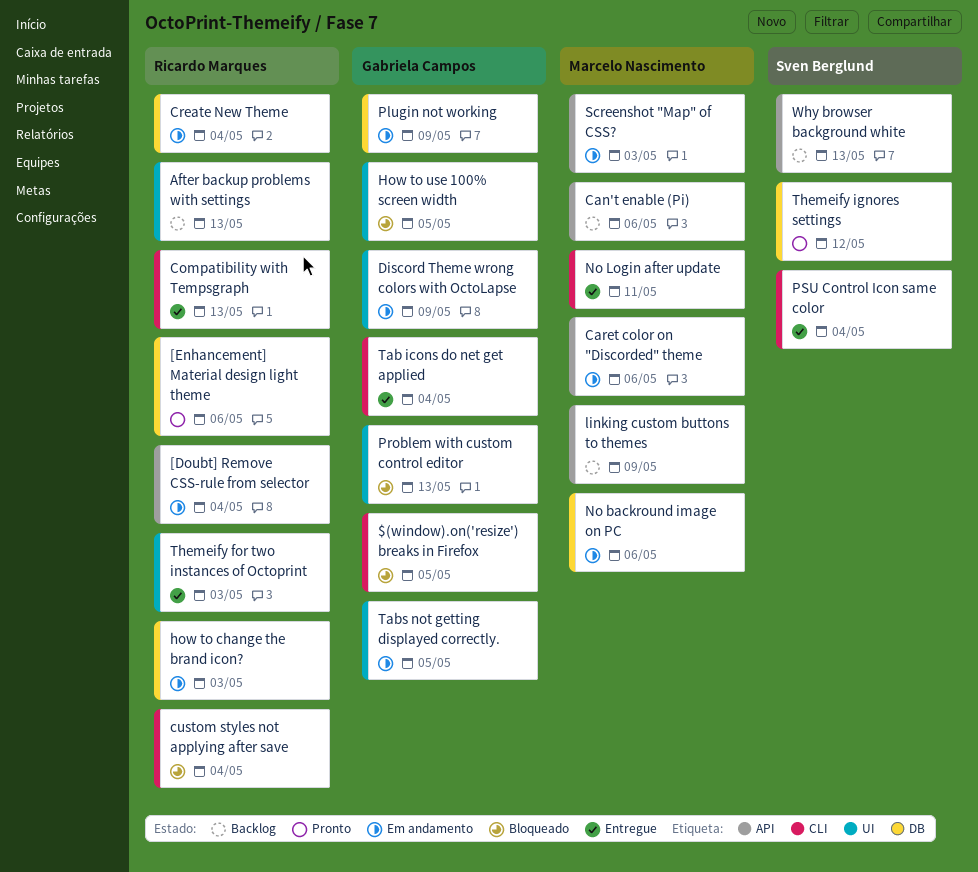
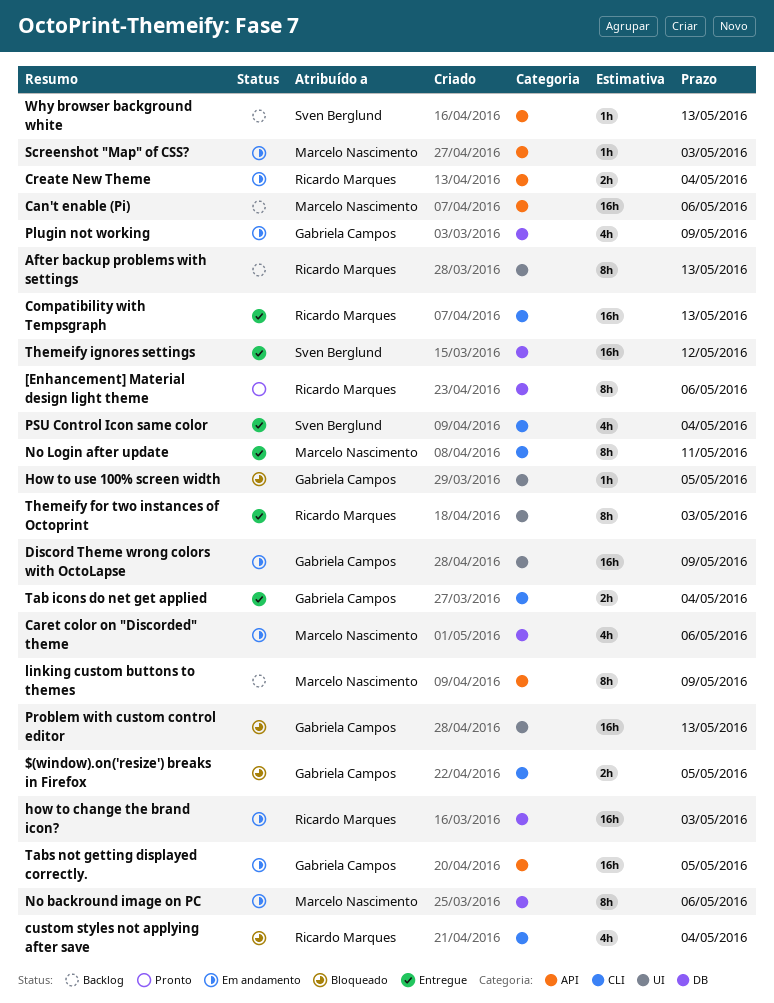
[Doubt] Remove CSS-rule from selector: present -> none
Caret color on "Discorded" theme, label: API -> DB
Create New Theme, label: DB -> API
Tabs not getting displayed correctly., label: UI -> API
Themeify ignores settings, status: Pronto -> Entregue

